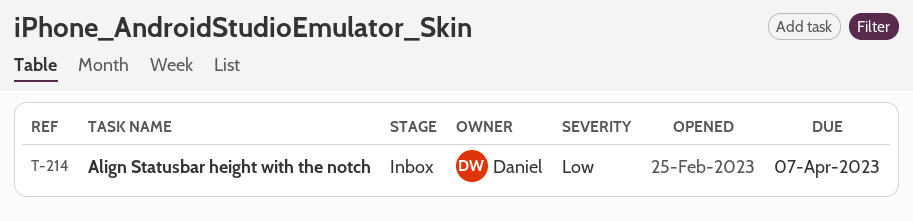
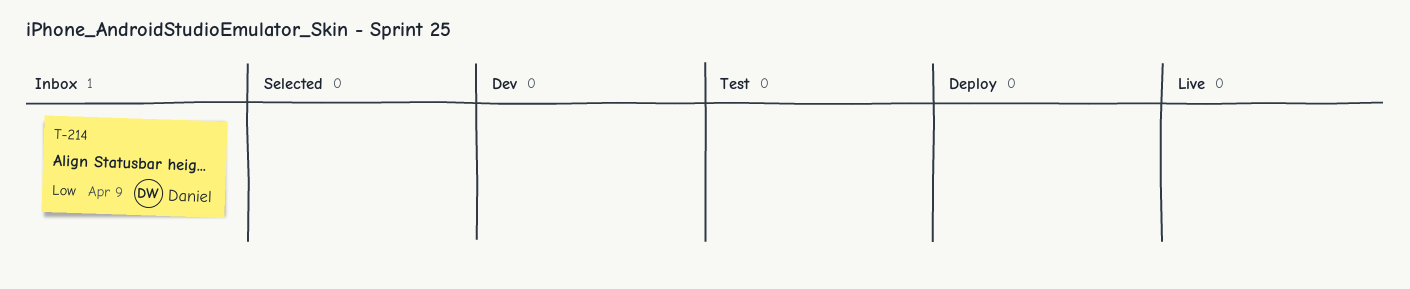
T-214, due: Apr 7 -> Apr 9

